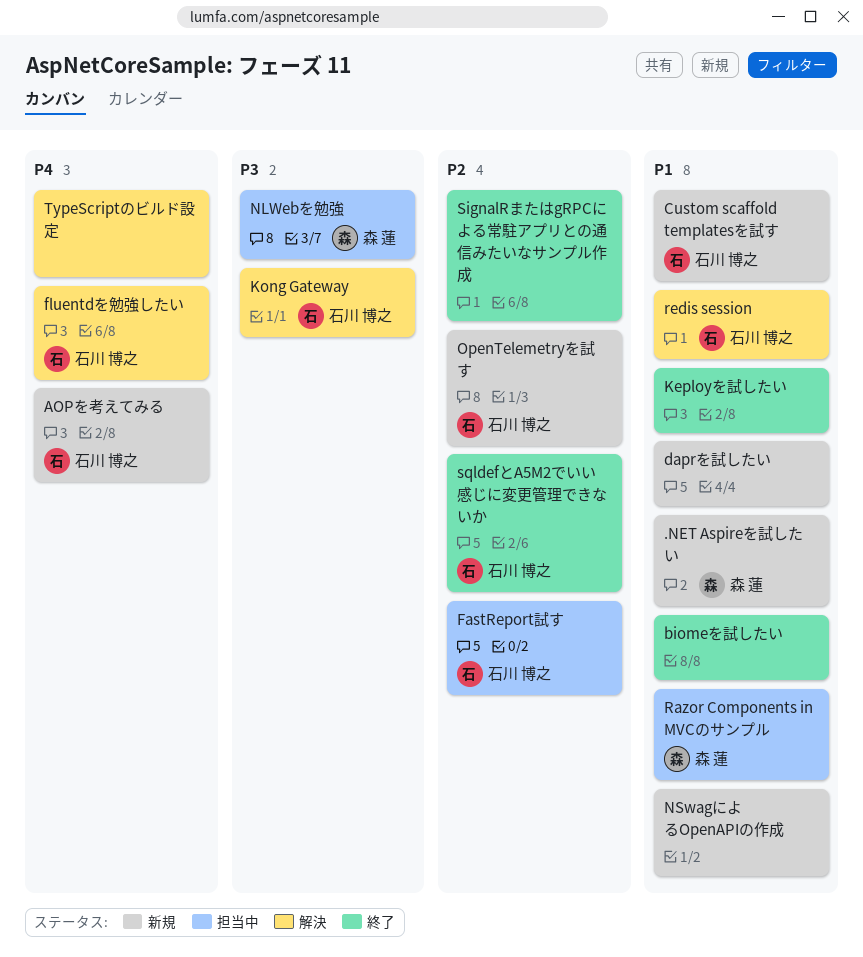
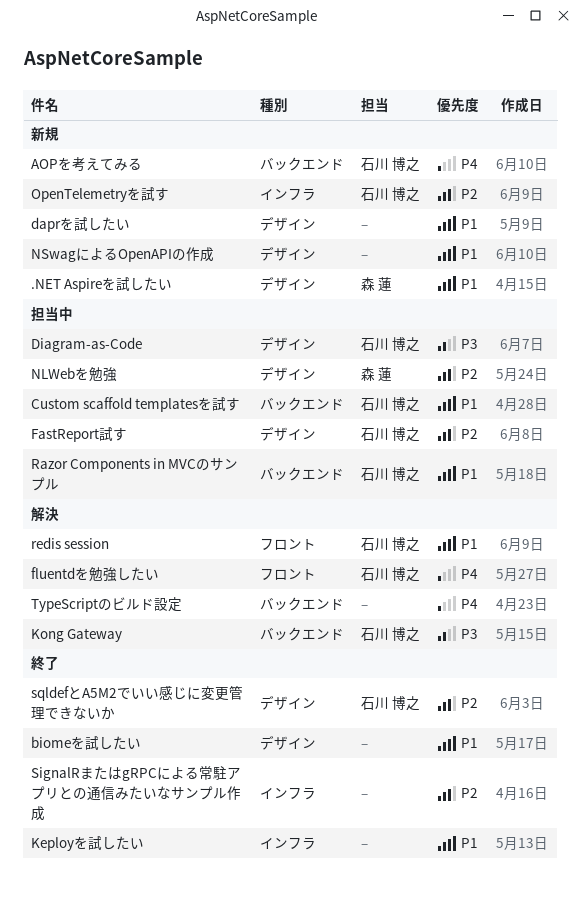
Custom scaffold templatesを試す, status: 新規 -> 担当中
Diagram-as-Code: none -> present
NLWebを勉強, priority: P3 -> P2
Razor Components in MVCのサンプル, owner: 森 蓮 -> 石川 博之

